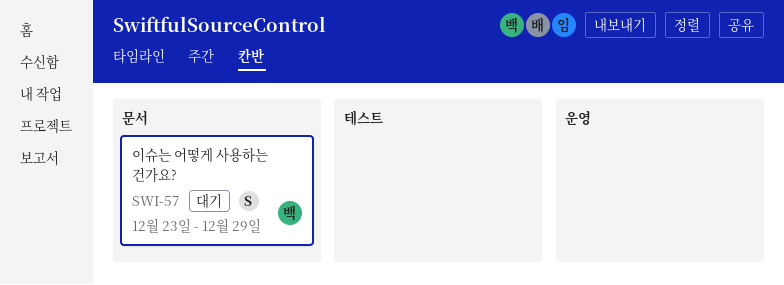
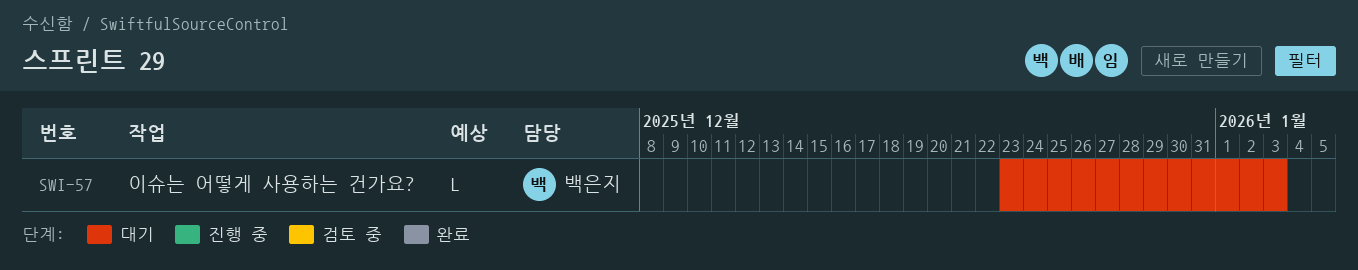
SWI-57, estimate: S -> L
SWI-57, due: Dec 29 -> Jan 3

